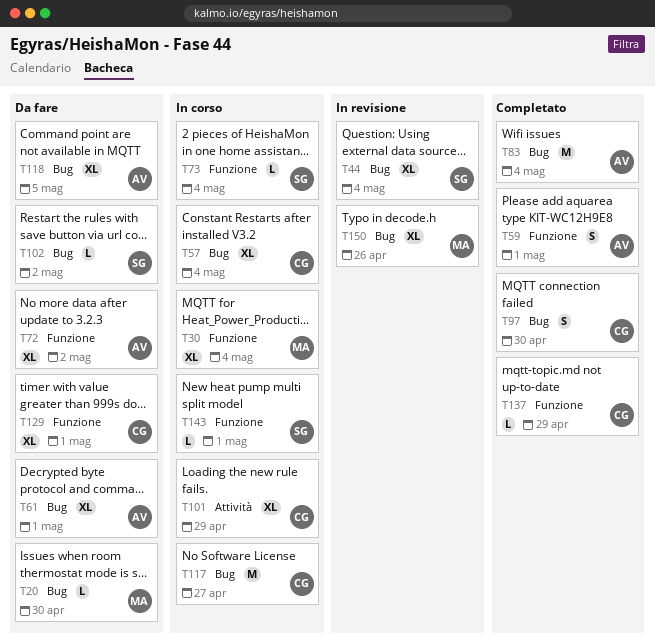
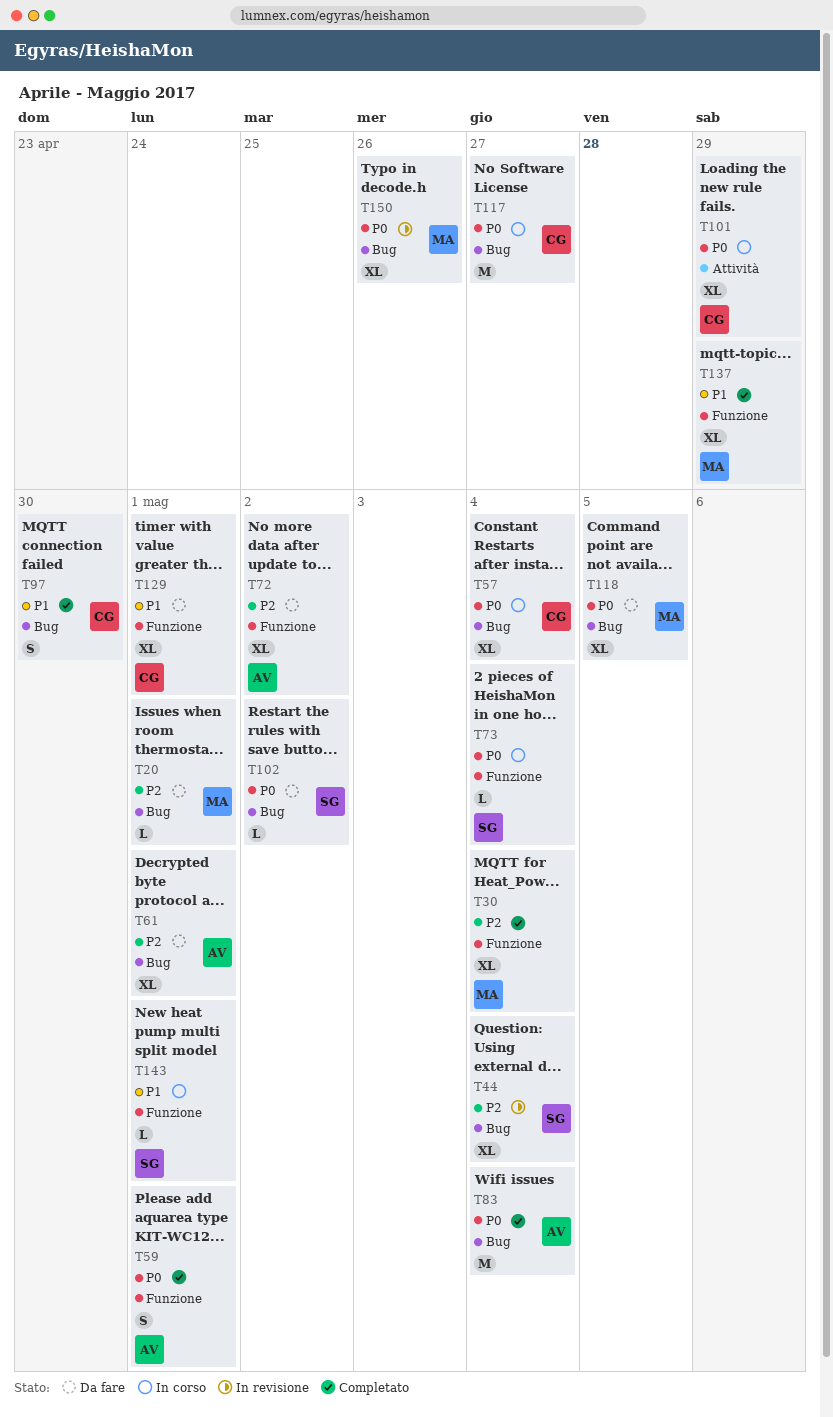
T20, due: Apr 30 -> May 1
T30, status: In corso -> Completato
T118, owner: AV -> MA
T137, owner: CG -> MA
T137, estimate: L -> XL

